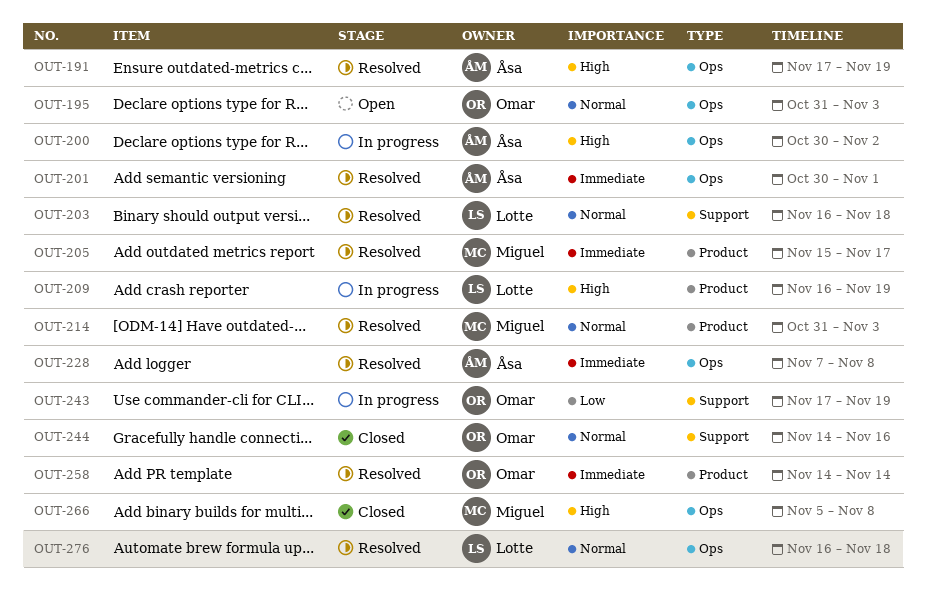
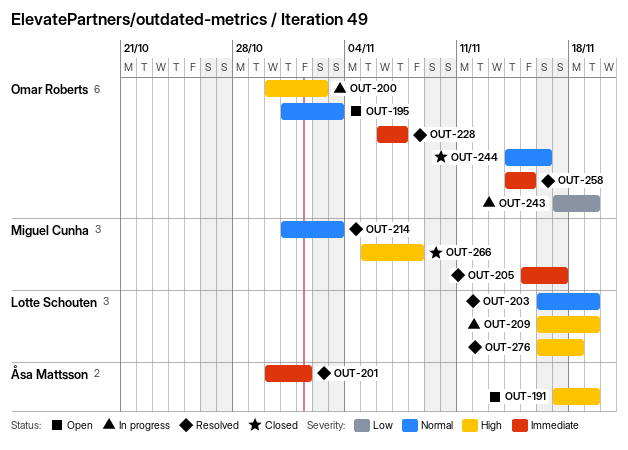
OUT-191, status: Resolved -> Open
OUT-200, owner: Åsa Mattsson -> Omar Roberts
OUT-203, due: Nov 18 -> Nov 19
OUT-228, owner: Åsa Mattsson -> Omar Roberts
OUT-228, start: Nov 7 -> Nov 6
OUT-228, due: Nov 8 -> Nov 7
OUT-258, due: Nov 14 -> Nov 15
OUT-276, priority: Normal -> High

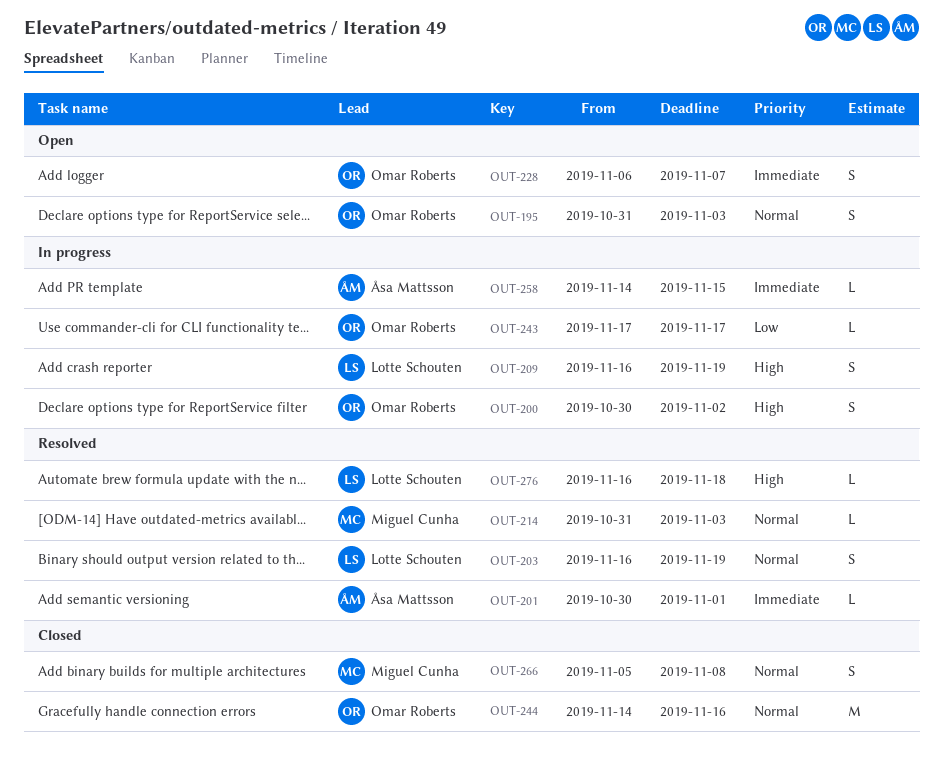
OUT-191: present -> none
OUT-205: present -> none
OUT-228, status: Resolved -> Open
OUT-243, due: Nov 19 -> Nov 17
OUT-258, status: Resolved -> In progress
OUT-258, owner: Omar Roberts -> Åsa Mattsson
OUT-266, priority: High -> Normal

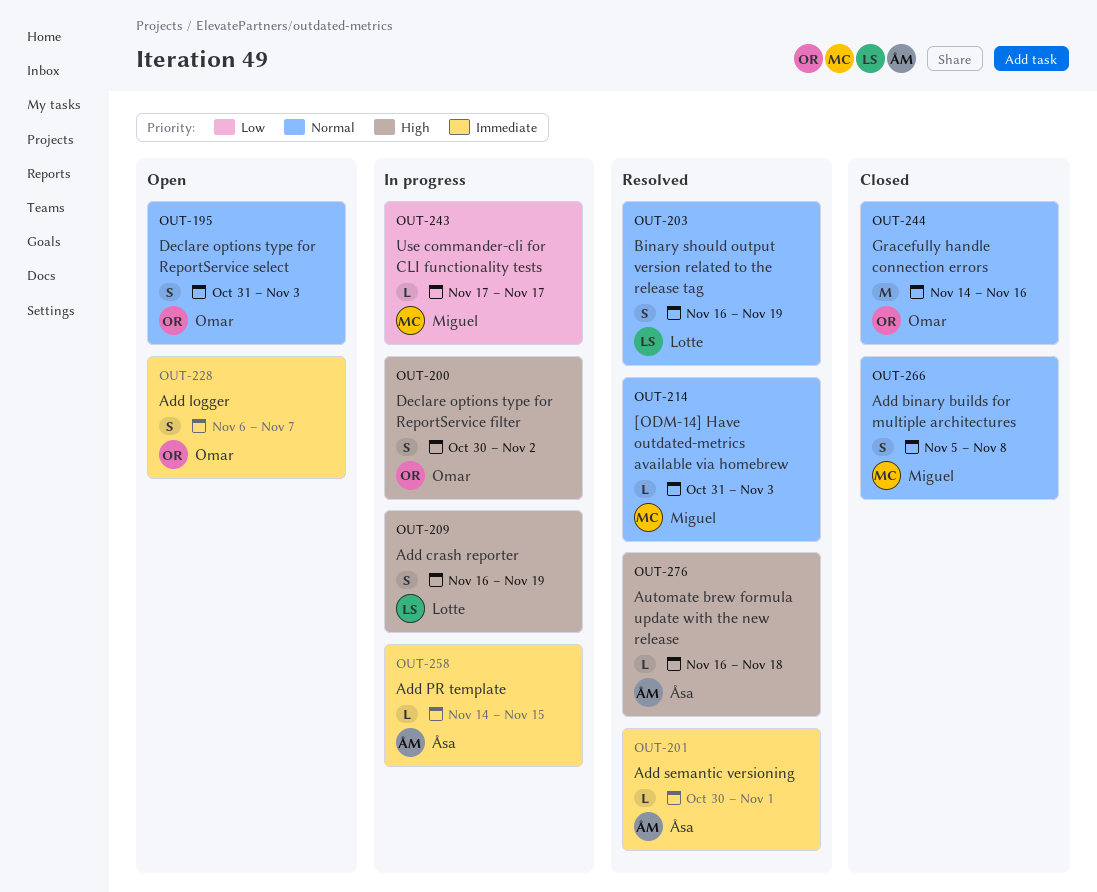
OUT-243, owner: Omar Roberts -> Miguel Cunha
OUT-276, owner: Lotte Schouten -> Åsa Mattsson

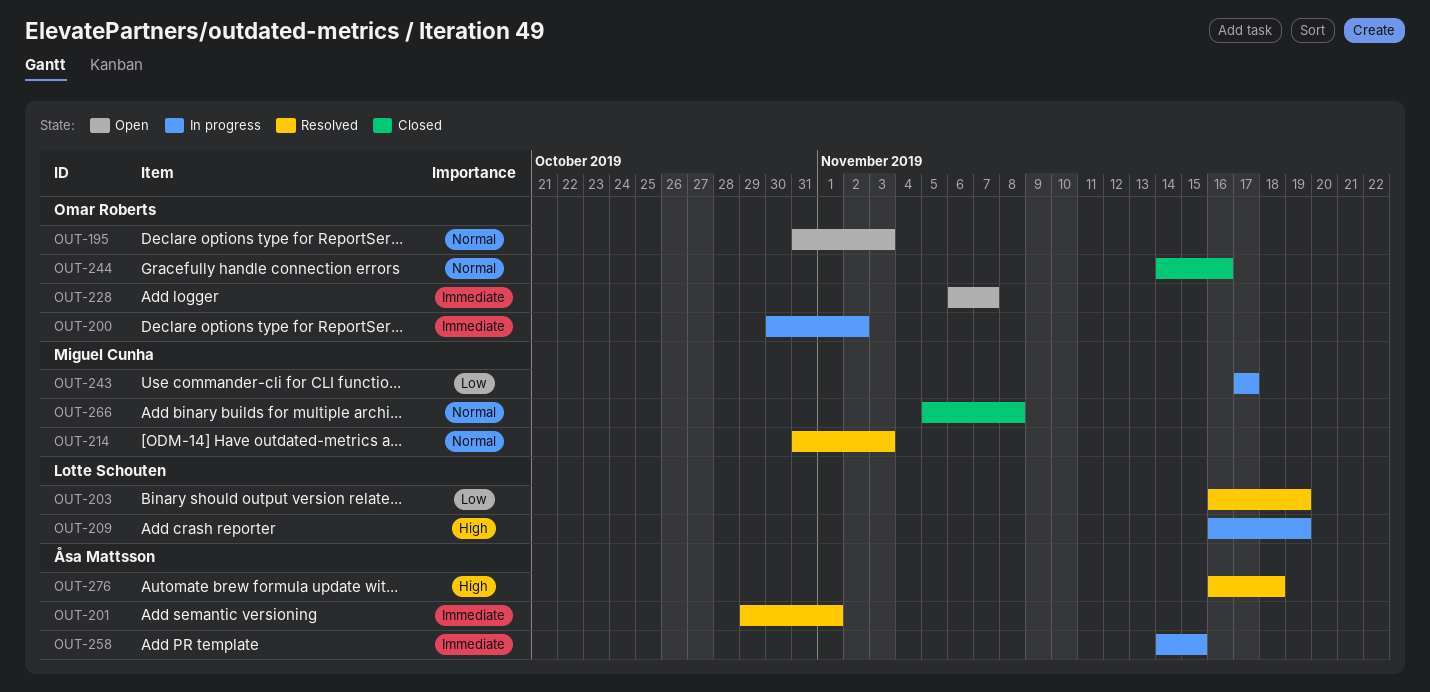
OUT-200, priority: High -> Immediate
OUT-201, start: Oct 30 -> Oct 29
OUT-203, priority: Normal -> Low

